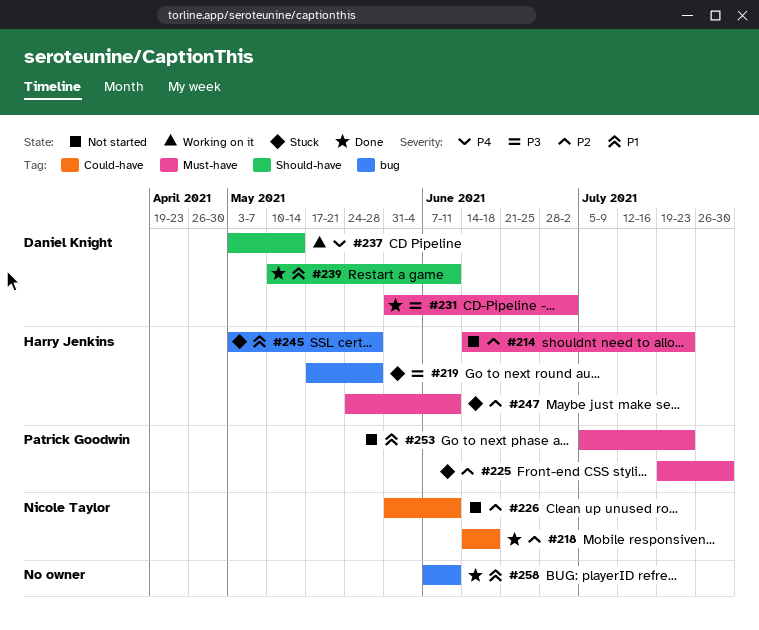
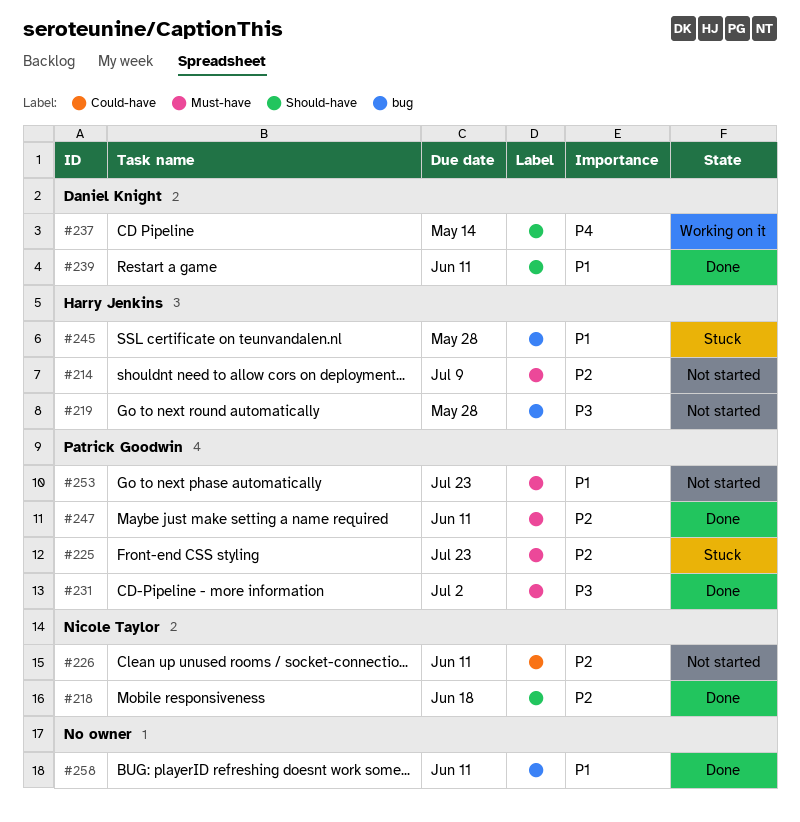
#214, due: Jul 23 -> Jul 9
#218, label: Could-have -> Should-have
#219, status: Stuck -> Not started
#225, due: Jul 30 -> Jul 23
#231, owner: Daniel Knight -> Patrick Goodwin
#247, status: Stuck -> Done
#247, owner: Harry Jenkins -> Patrick Goodwin

